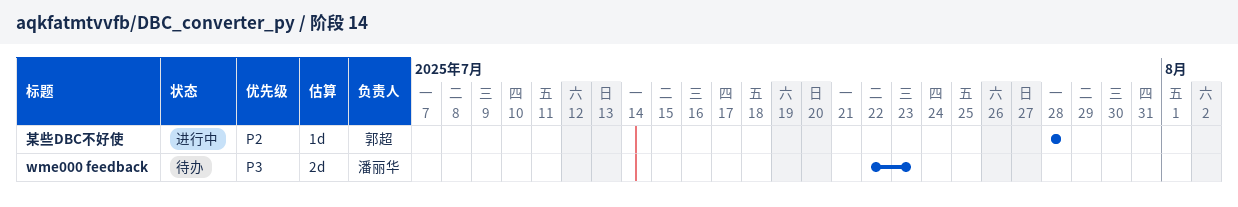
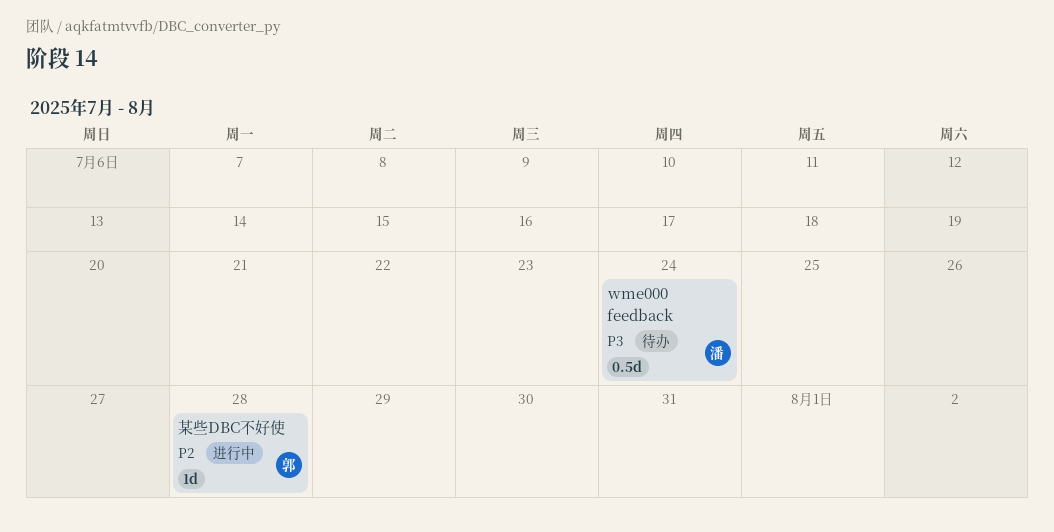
wme000 feedback, estimate: 2d -> 0.5d
wme000 feedback, due: Jul 23 -> Jul 24

